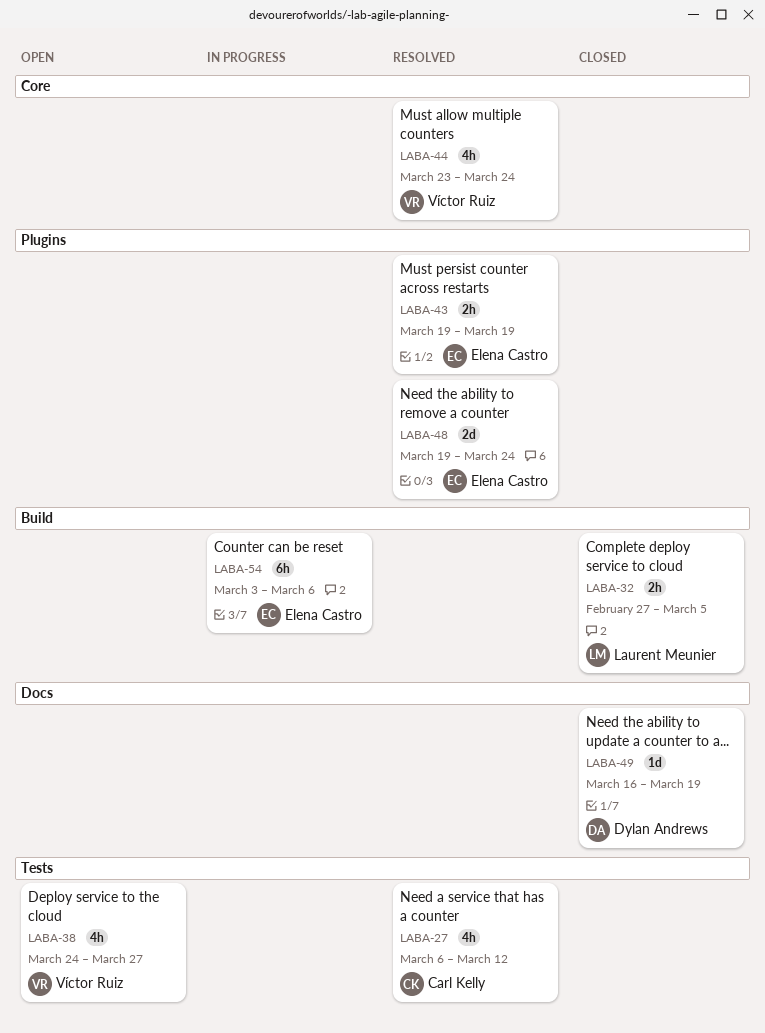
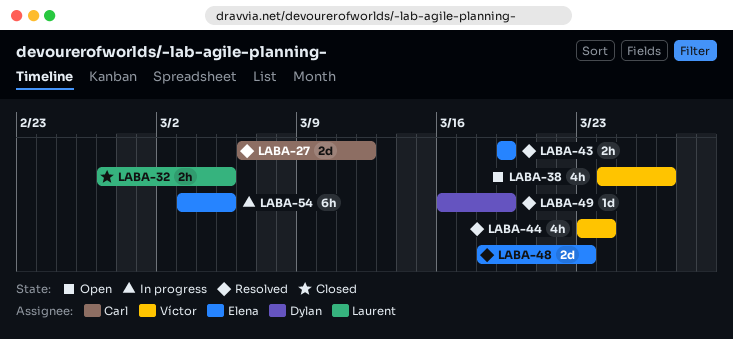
LABA-27, estimate: 4h -> 2d
LABA-48, start: Mar 19 -> Mar 18
LABA-48, due: Mar 24 -> Mar 23
LABA-49, status: Closed -> Resolved
LABA-54, due: Mar 6 -> Mar 5

